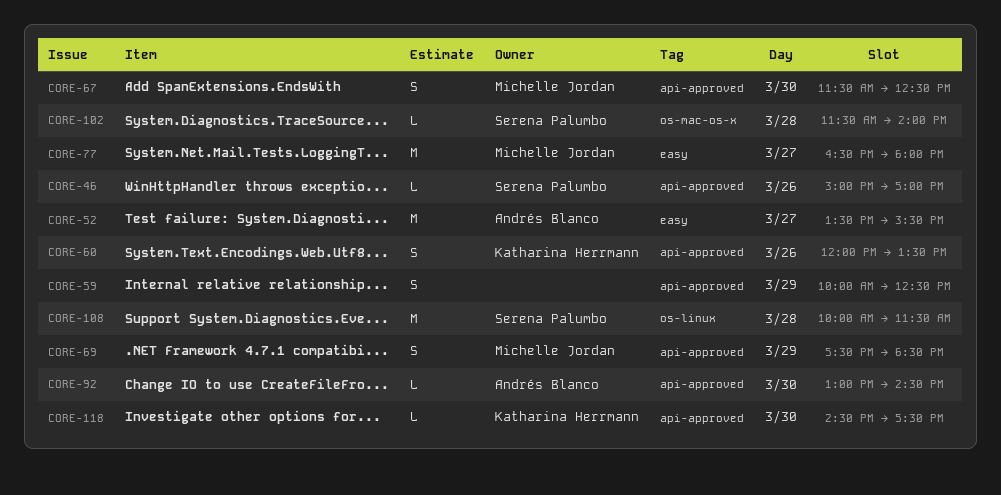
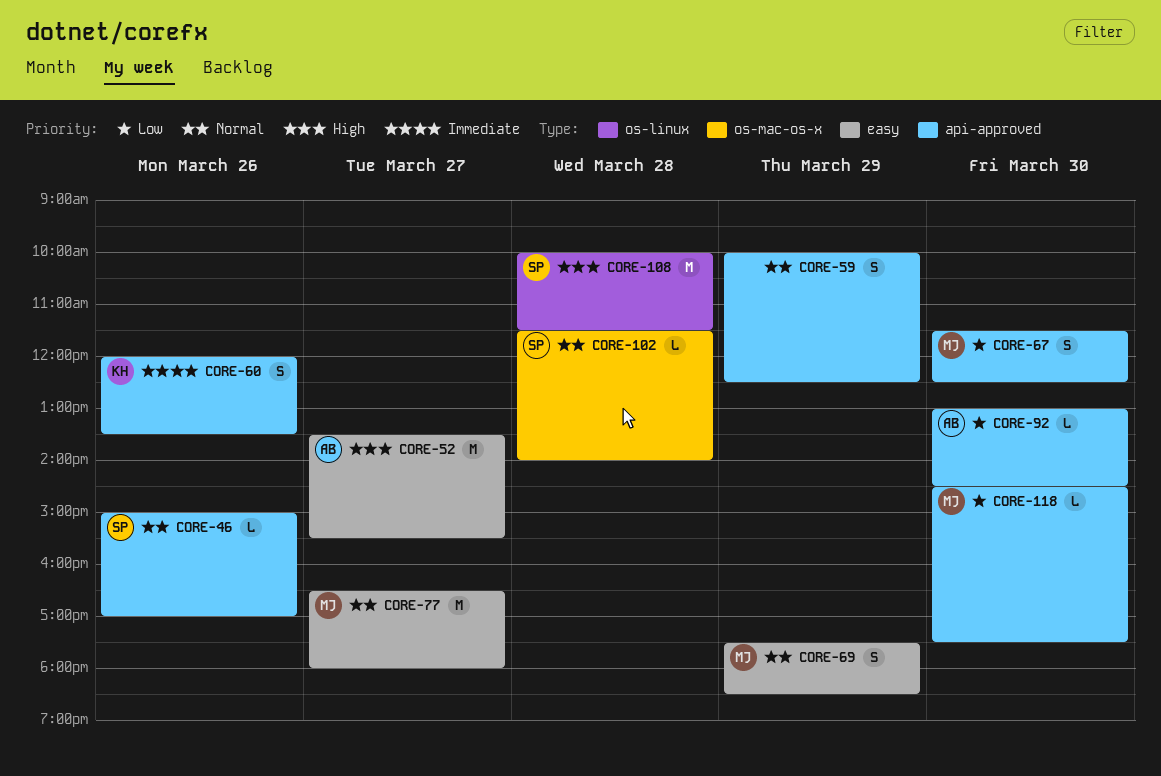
CORE-69, label: api-approved -> easy
CORE-118, owner: Katharina Herrmann -> Michelle Jordan

